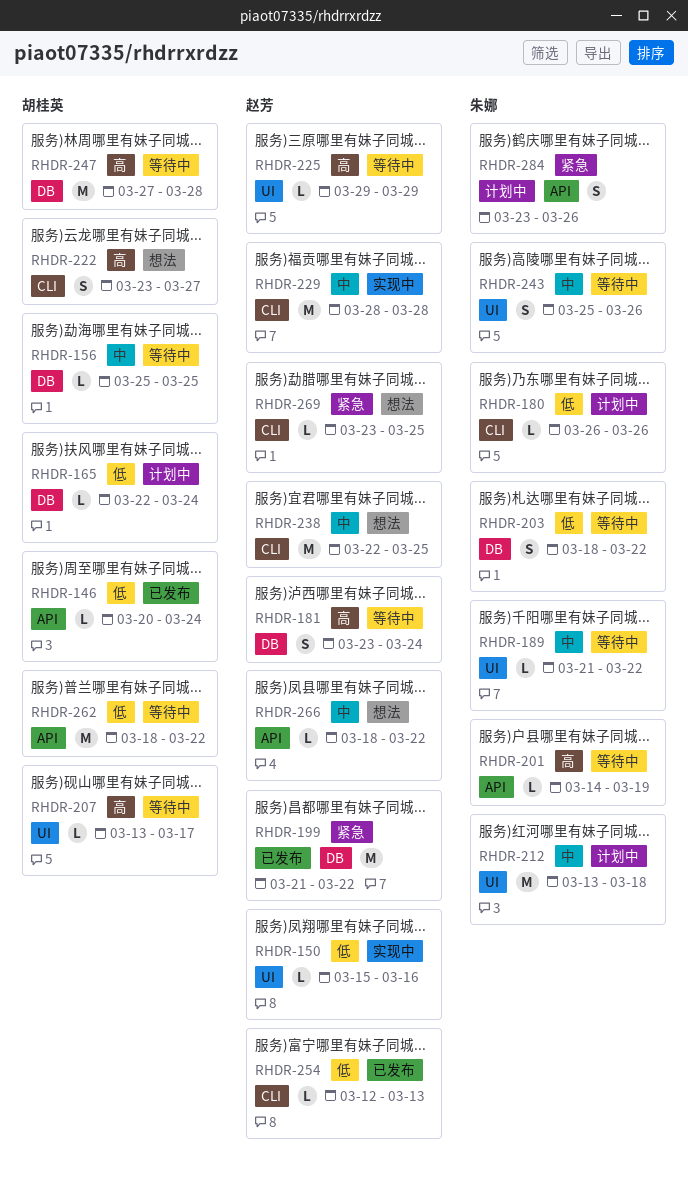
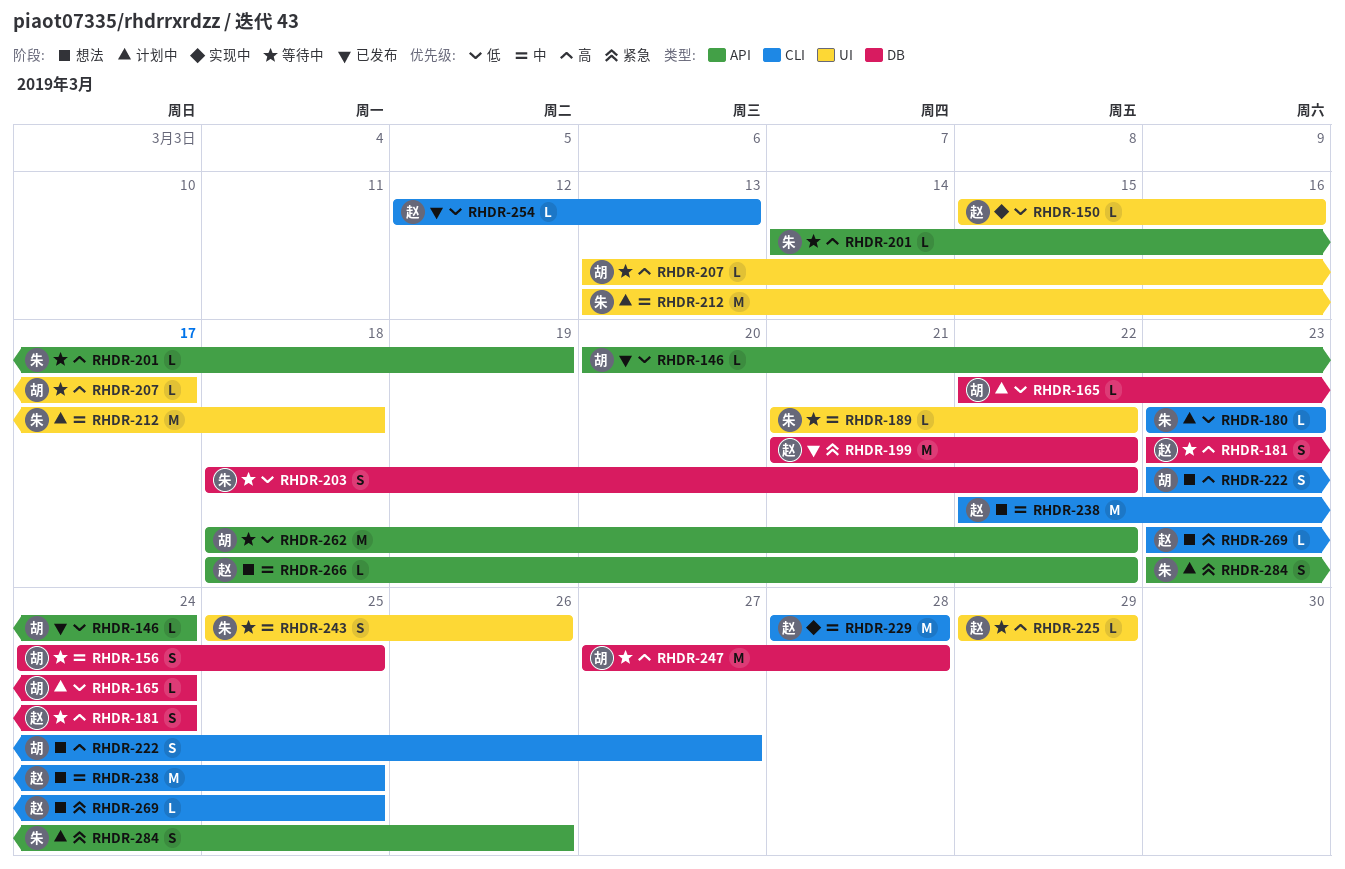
RHDR-156, estimate: L -> S
RHDR-156, start: Mar 25 -> Mar 24
RHDR-180, start: Mar 26 -> Mar 23
RHDR-180, due: Mar 26 -> Mar 23

